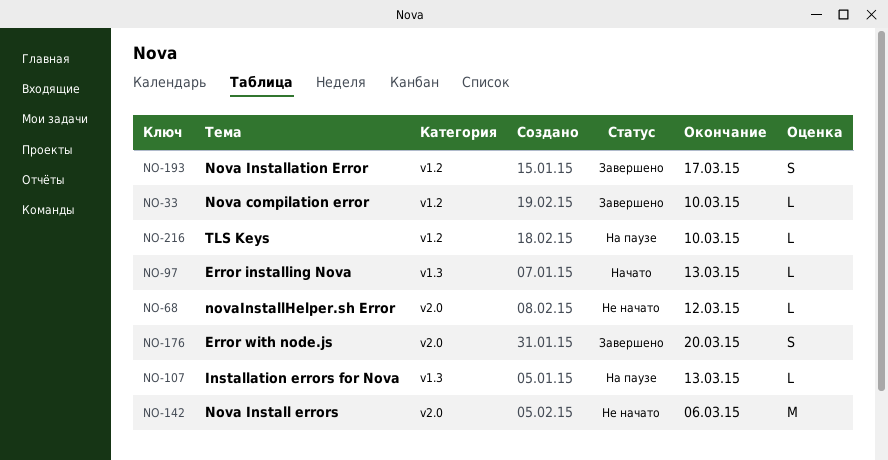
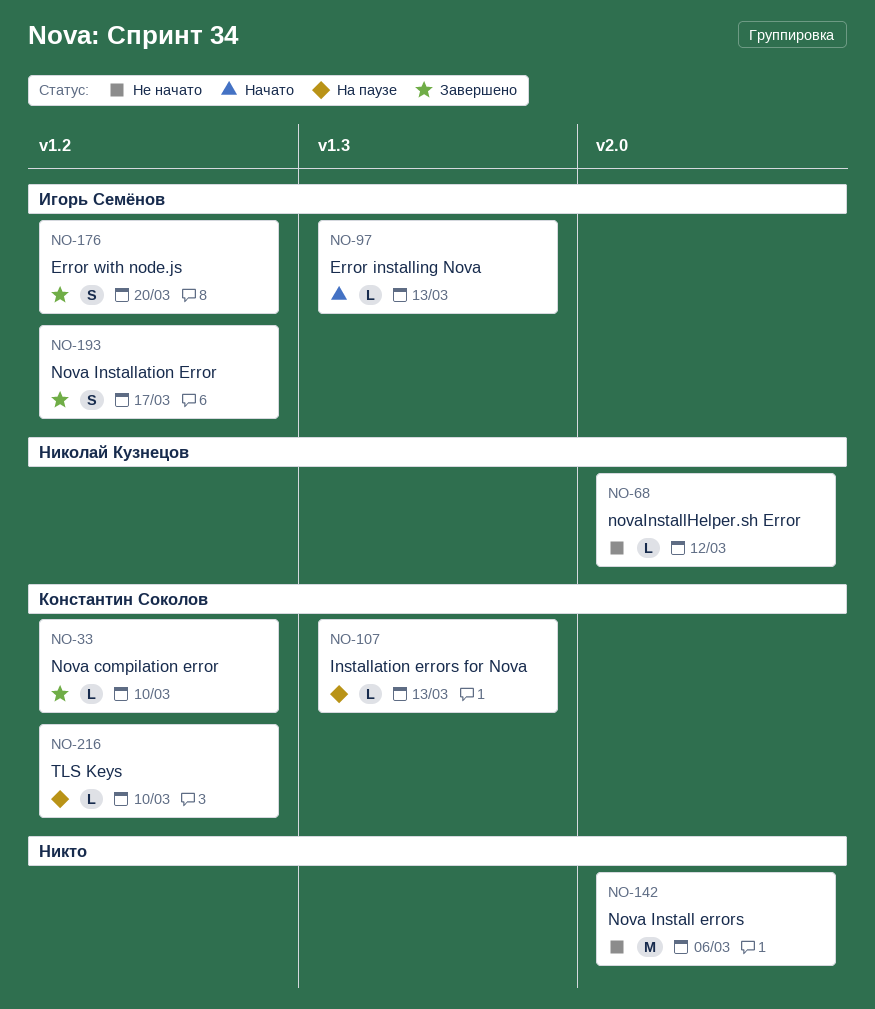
NO-176, label: v2.0 -> v1.2

